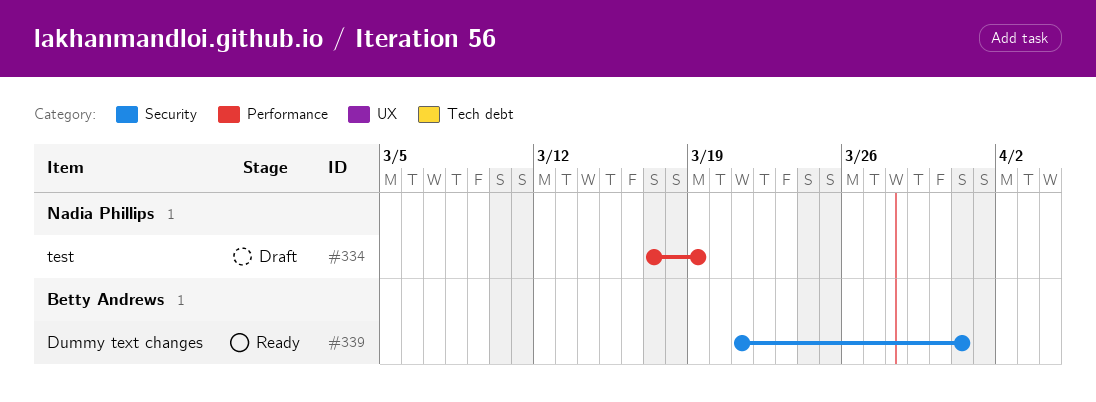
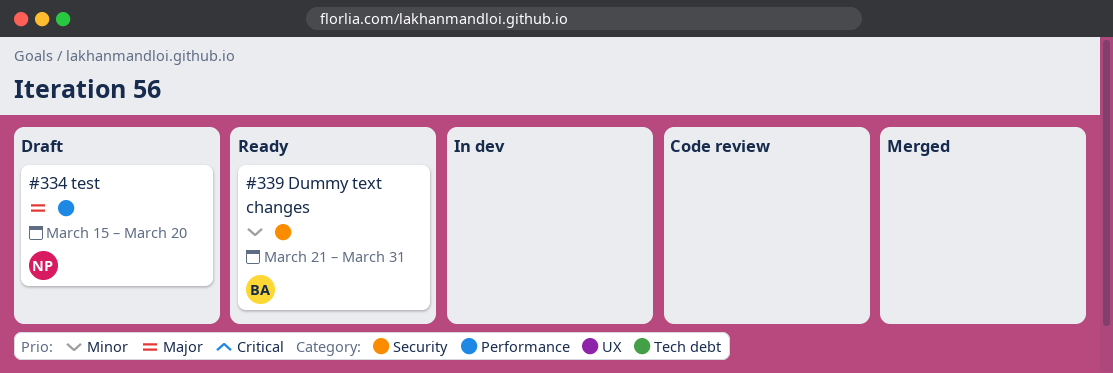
#334, start: Mar 17 -> Mar 15
#334, due: Mar 19 -> Mar 20

